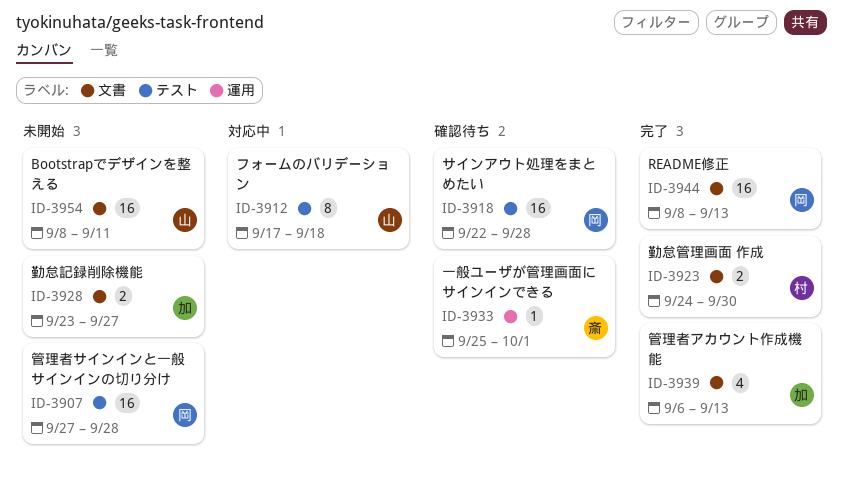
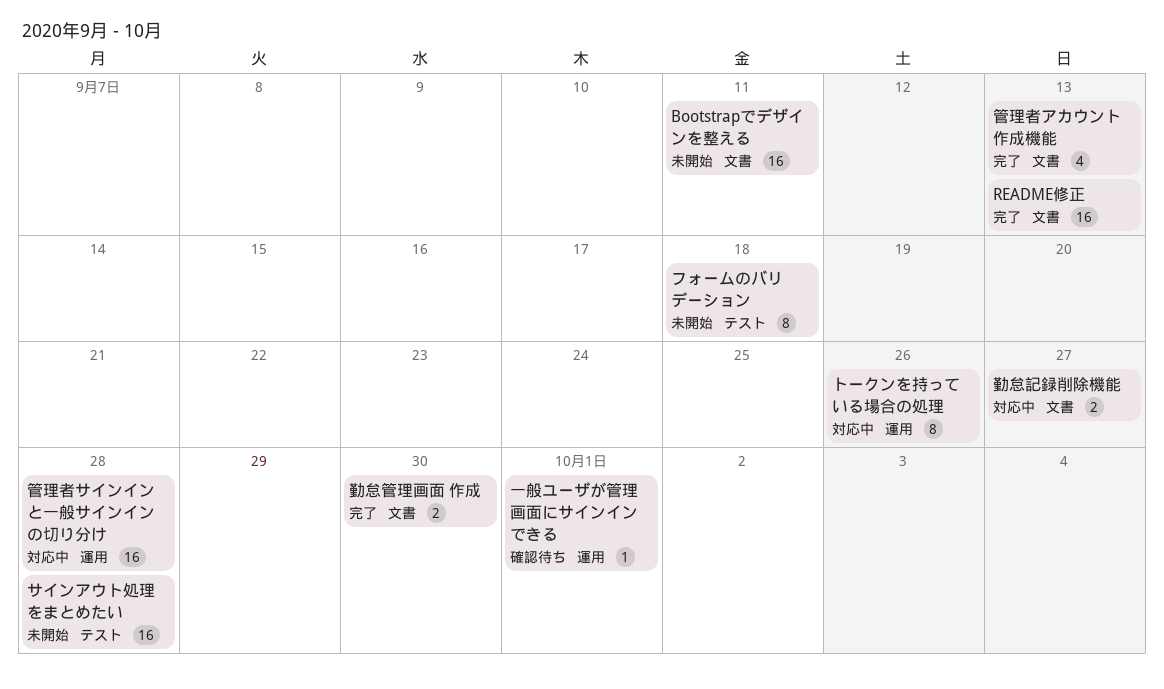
サインアウト処理をまとめたい, status: 確認待ち -> 未開始
トークンを持っている場合の処理: none -> present
フォームのバリデーション, status: 対応中 -> 未開始
勤怠記録削除機能, status: 未開始 -> 対応中
管理者サインインと一般サインインの切り分け, status: 未開始 -> 対応中
管理者サインインと一般サインインの切り分け, label: テスト -> 運用

